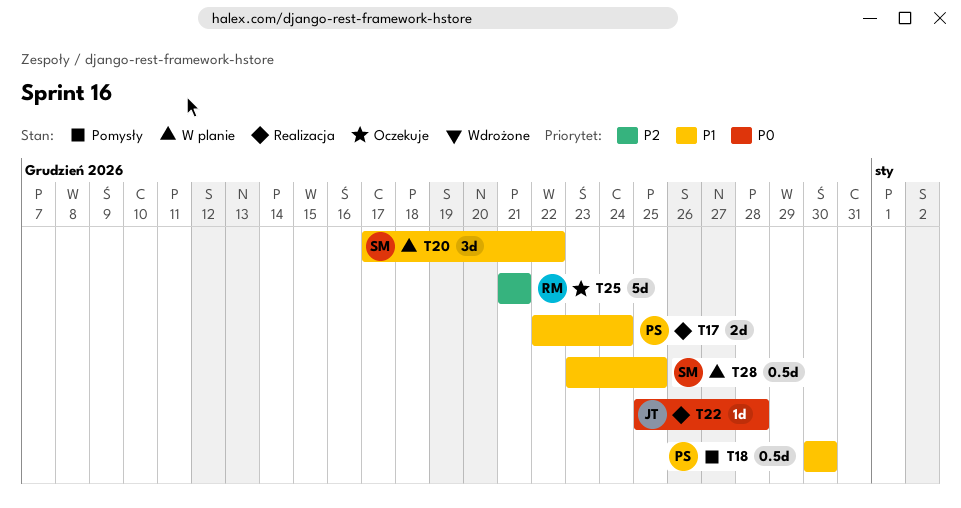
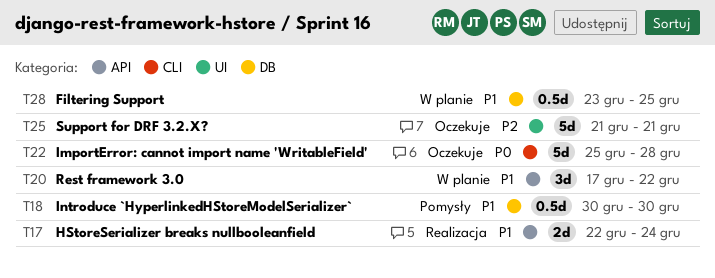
T22, status: Realizacja -> Oczekuje
T22, estimate: 1d -> 5d

